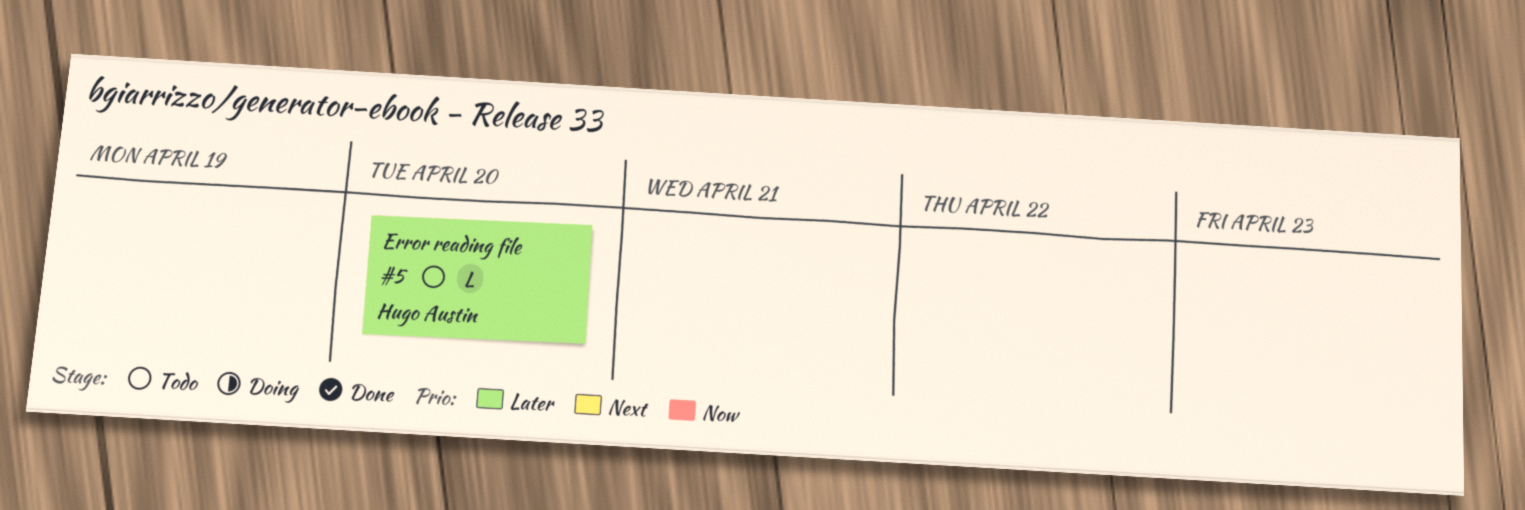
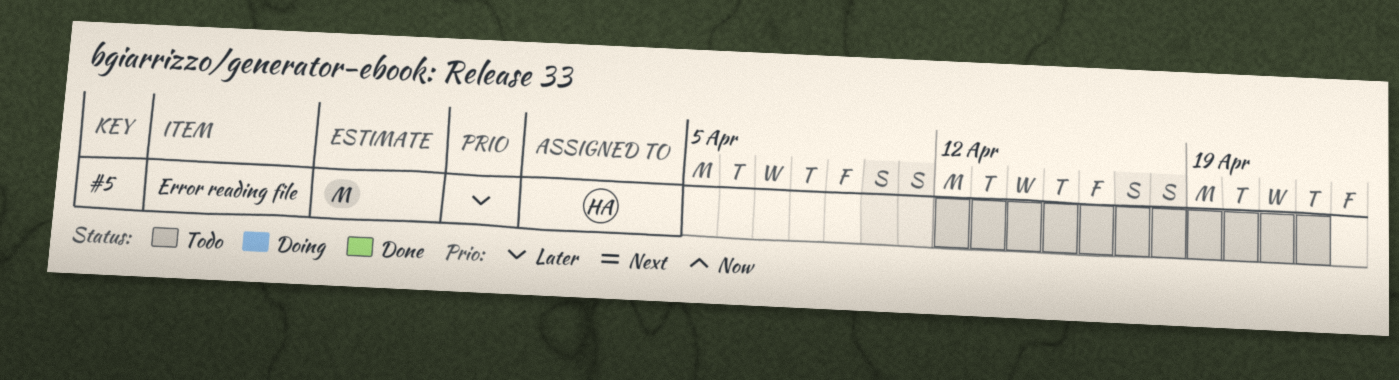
#5, estimate: L -> M
#5, due: Apr 20 -> Apr 22

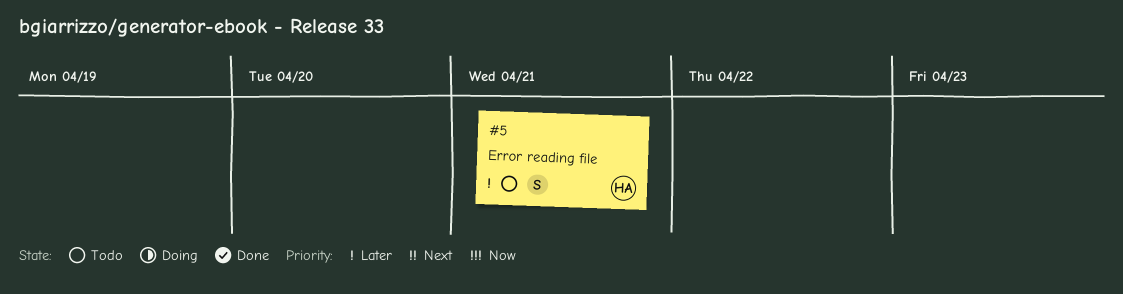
#5, estimate: M -> S
#5, due: Apr 22 -> Apr 21

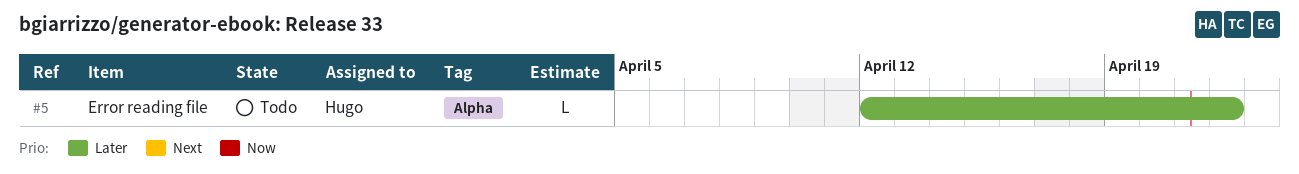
#5, estimate: S -> L
#5, due: Apr 21 -> Apr 22

